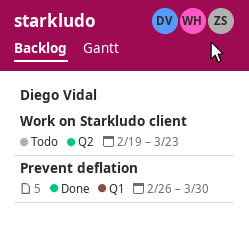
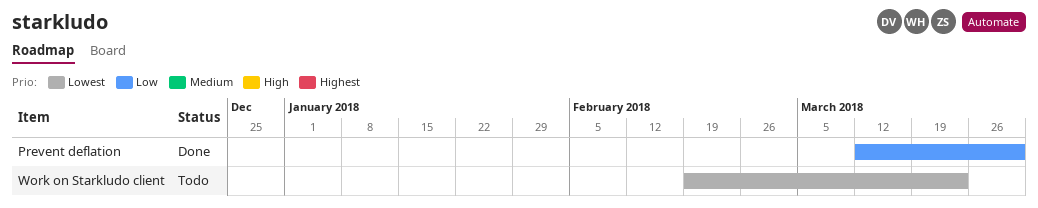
Prevent deflation, start: Feb 26 -> Mar 12

